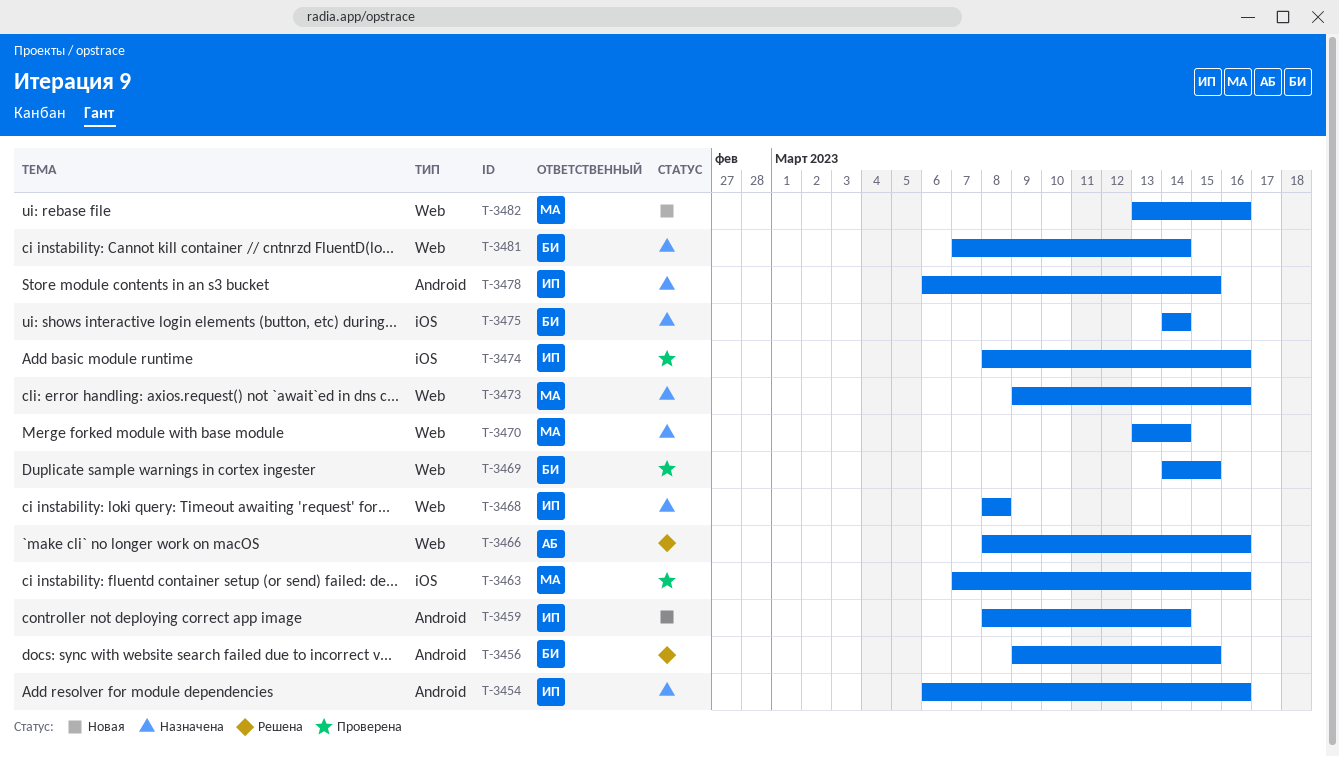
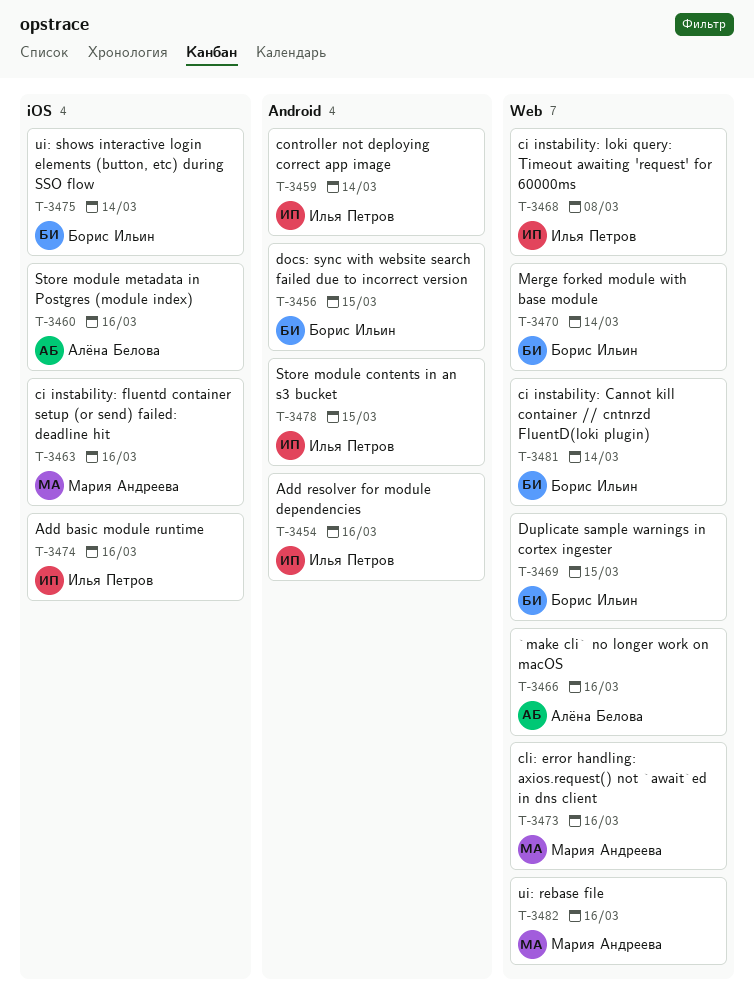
T-3460: none -> present
T-3470, owner: Мария Андреева -> Борис Ильин

